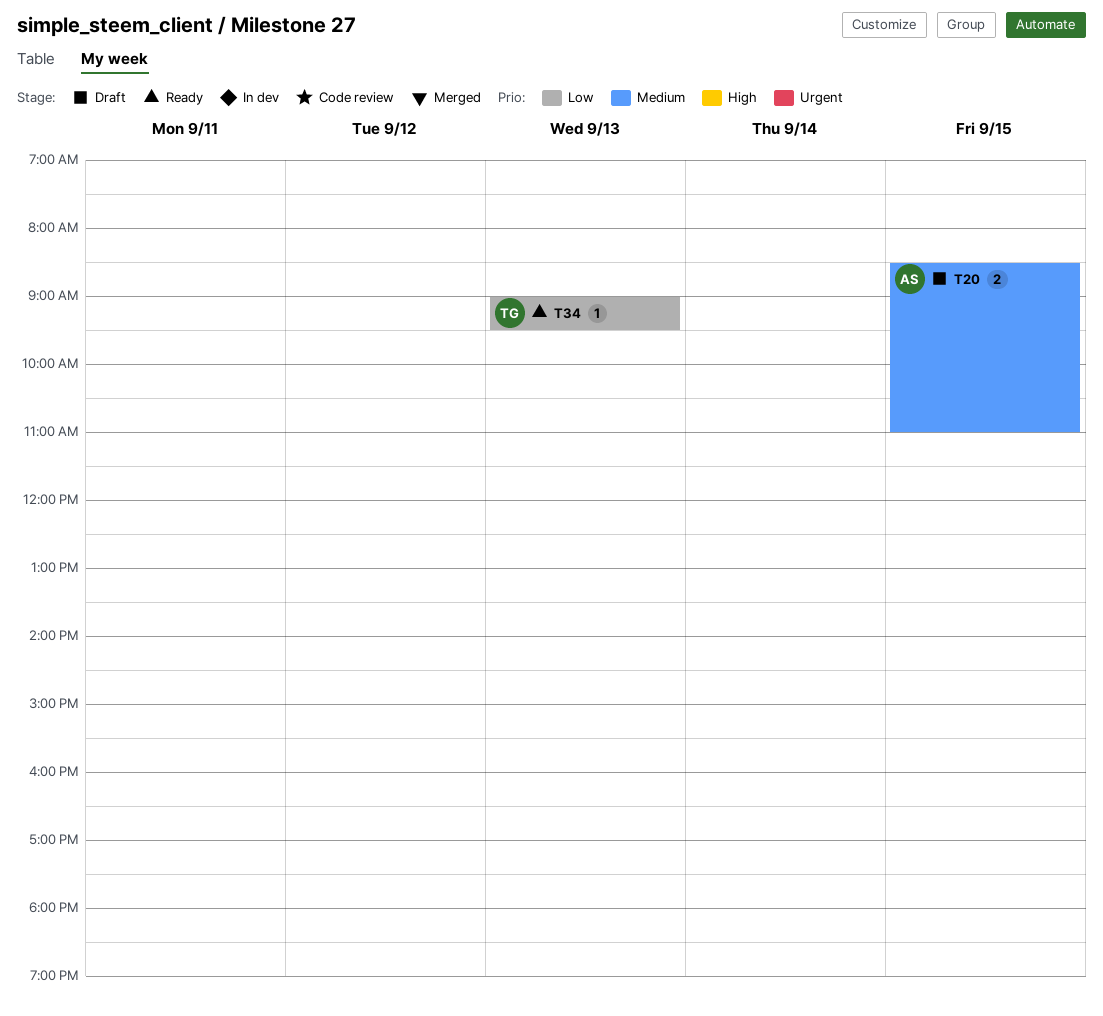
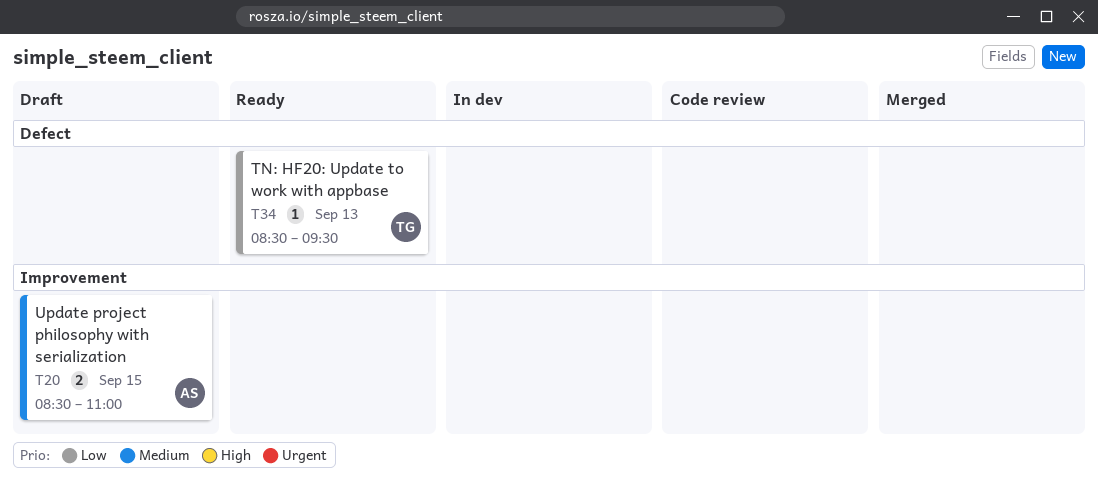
T34, begins: 09:00 -> 08:30

